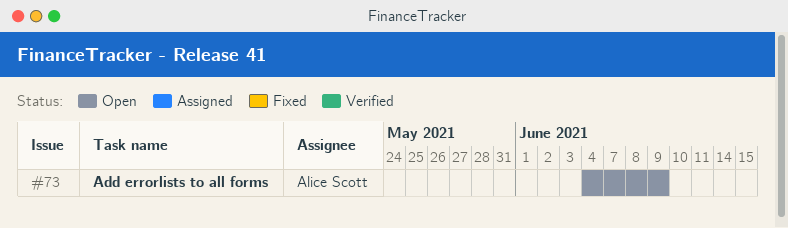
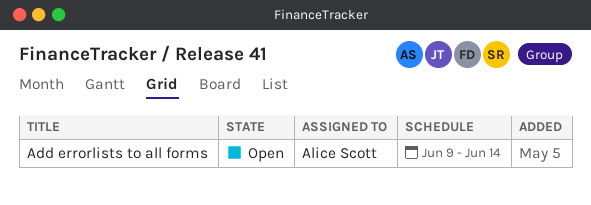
Add errorlists to all forms, start: Jun 4 -> Jun 9
Add errorlists to all forms, due: Jun 9 -> Jun 14

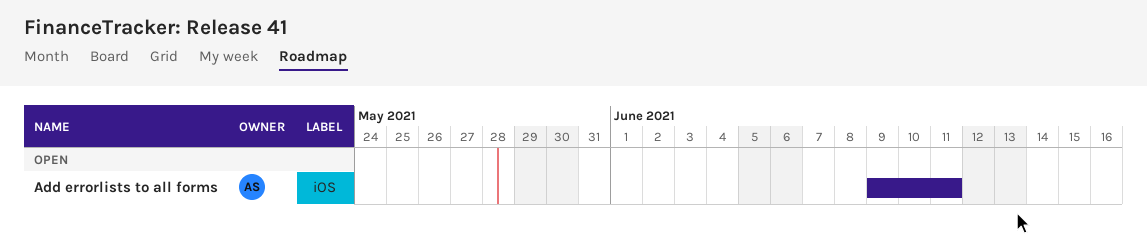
Add errorlists to all forms, due: Jun 14 -> Jun 11

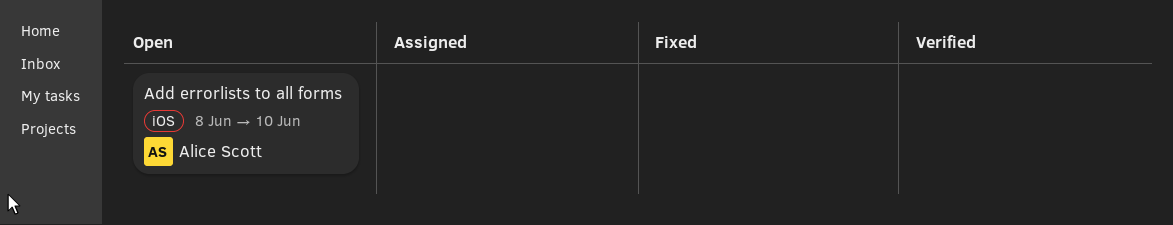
Add errorlists to all forms, start: Jun 9 -> Jun 8
Add errorlists to all forms, due: Jun 11 -> Jun 10

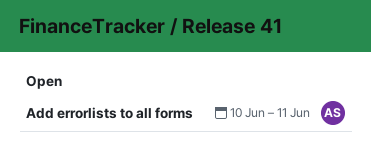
Add errorlists to all forms, start: Jun 8 -> Jun 10
Add errorlists to all forms, due: Jun 10 -> Jun 11

